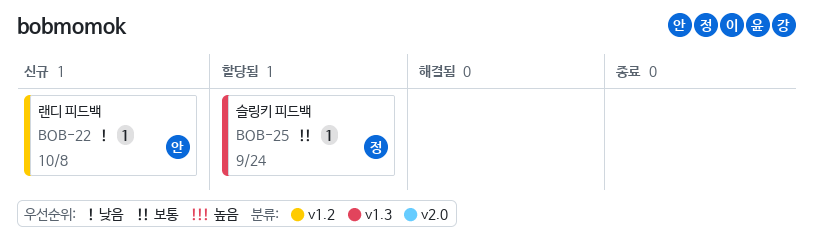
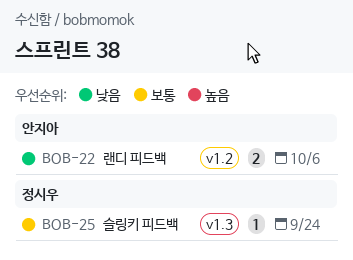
BOB-22, estimate: 1 -> 2
BOB-22, due: Oct 8 -> Oct 6

